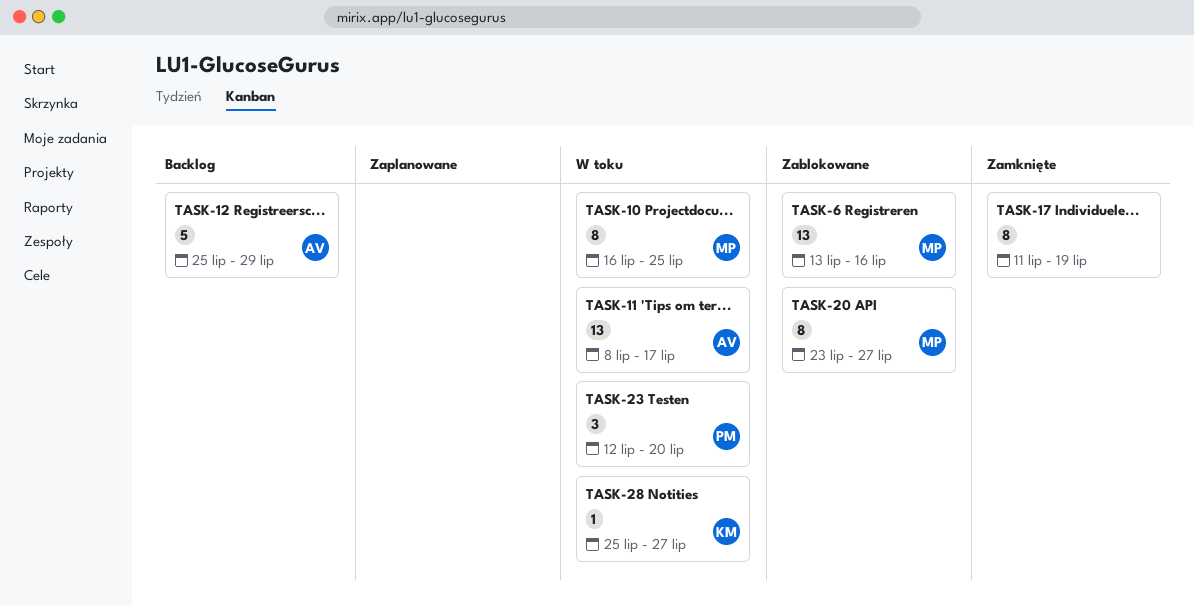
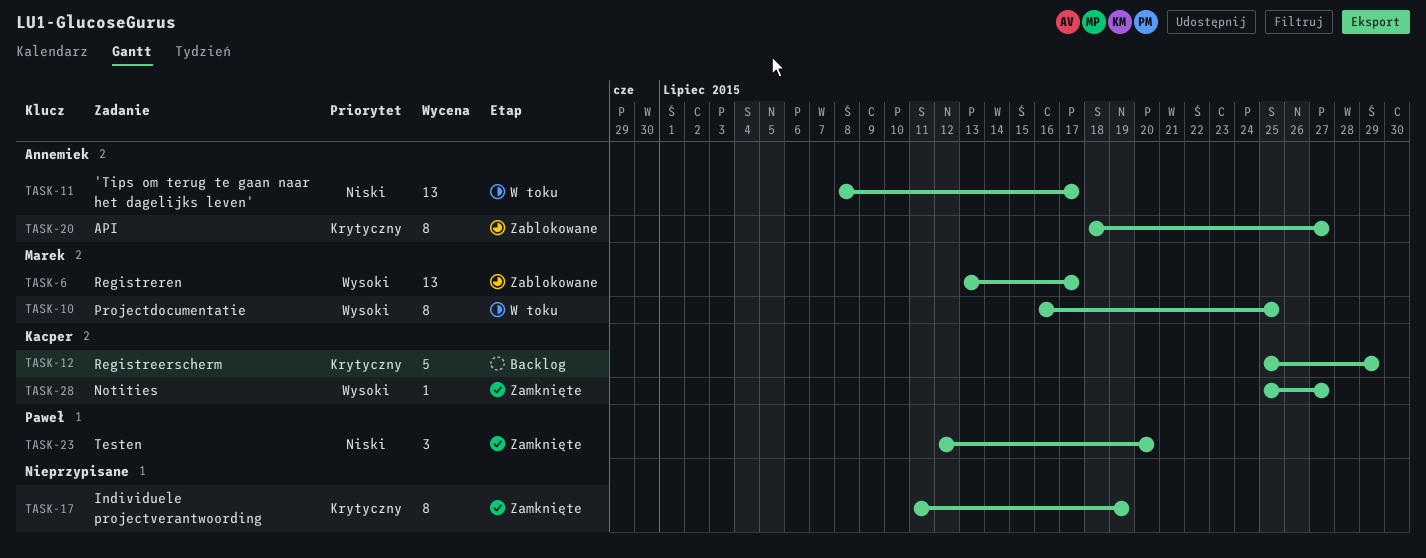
TASK-6, due: Jul 16 -> Jul 17
TASK-12, owner: Annemiek -> Kacper
TASK-20, owner: Marek -> Annemiek
TASK-20, start: Jul 23 -> Jul 18
TASK-23, status: W toku -> Zamknięte
TASK-28, status: W toku -> Zamknięte

